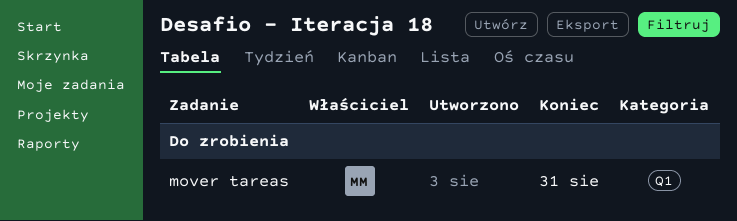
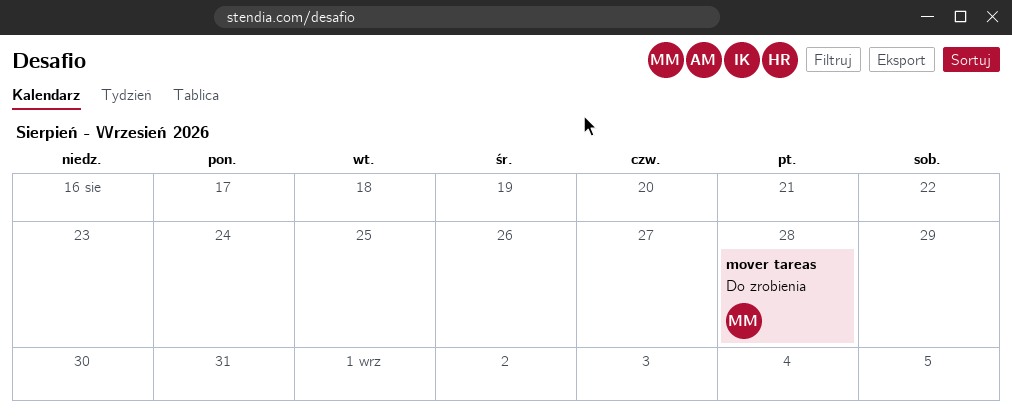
mover tareas, due: Aug 31 -> Aug 28

